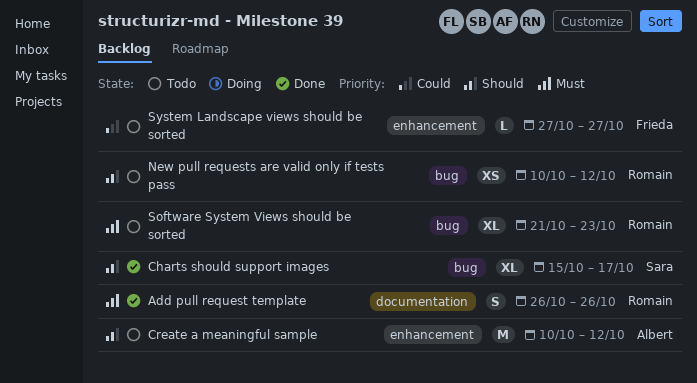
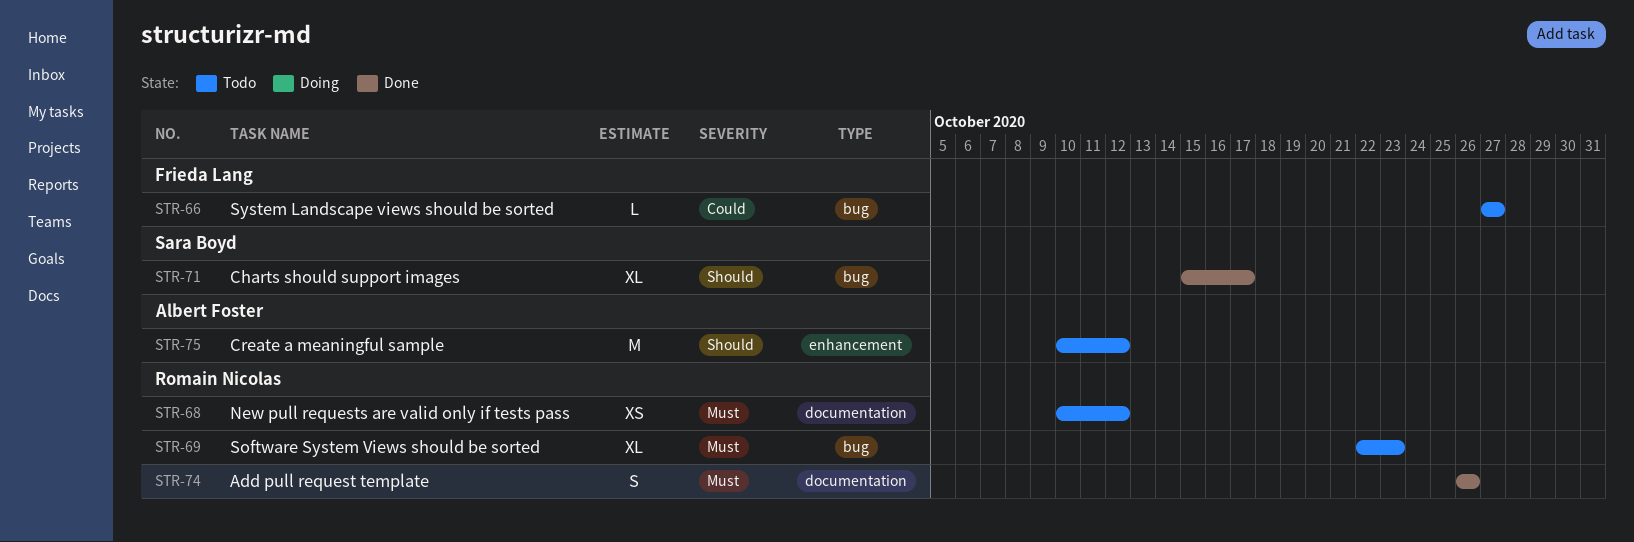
New pull requests are valid only if tests pass, priority: Should -> Must
New pull requests are valid only if tests pass, label: bug -> documentation
Software System Views should be sorted, start: Oct 21 -> Oct 22
System Landscape views should be sorted, label: enhancement -> bug

